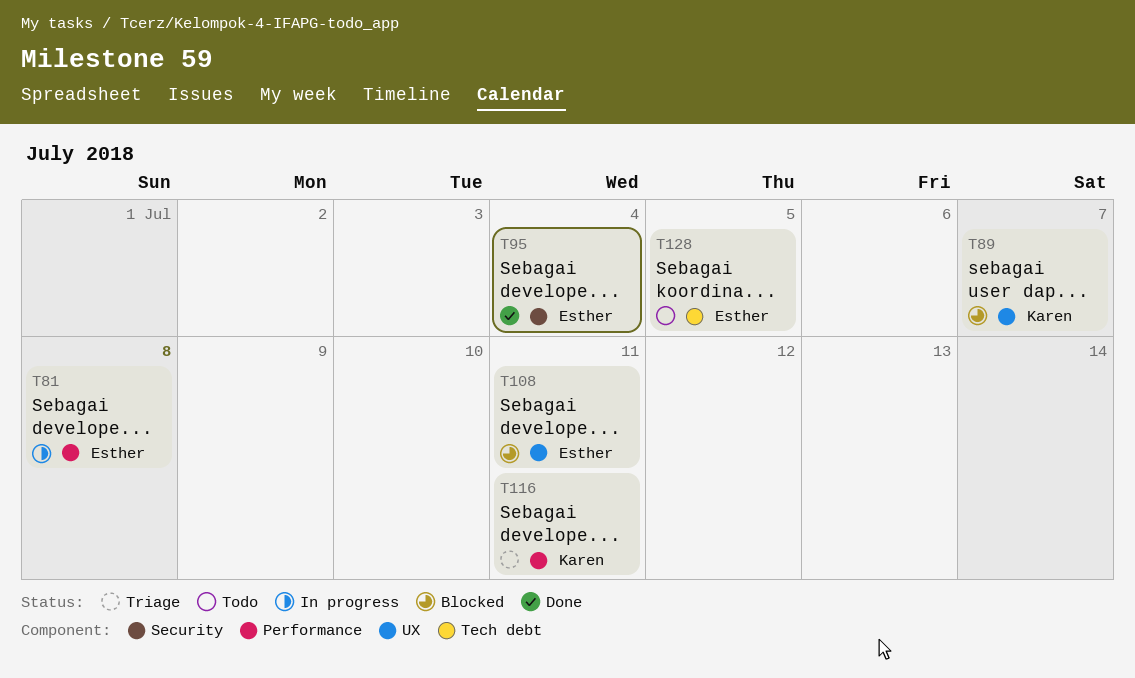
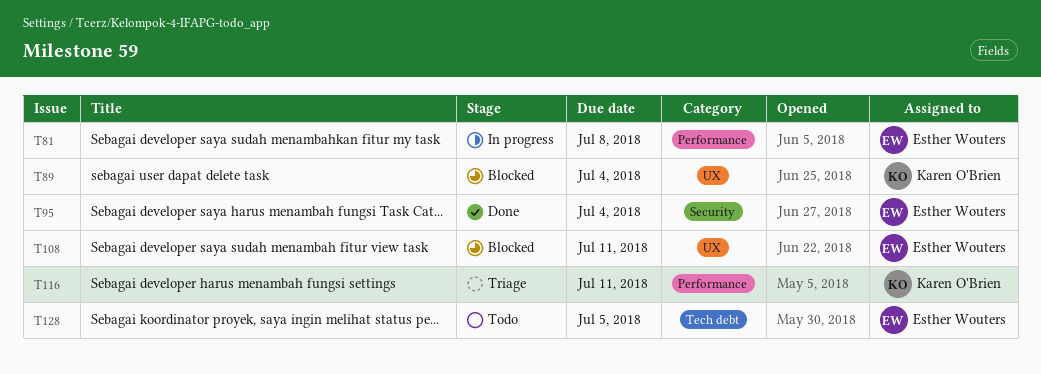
T89, due: Jul 7 -> Jul 4

